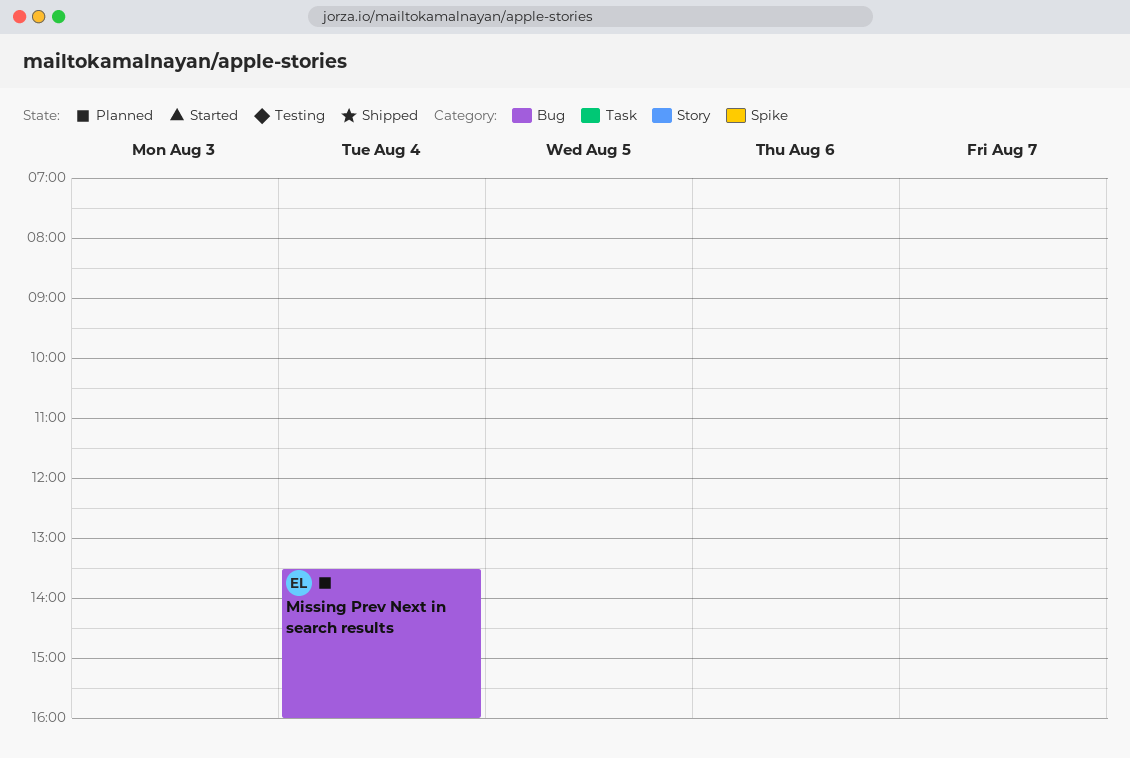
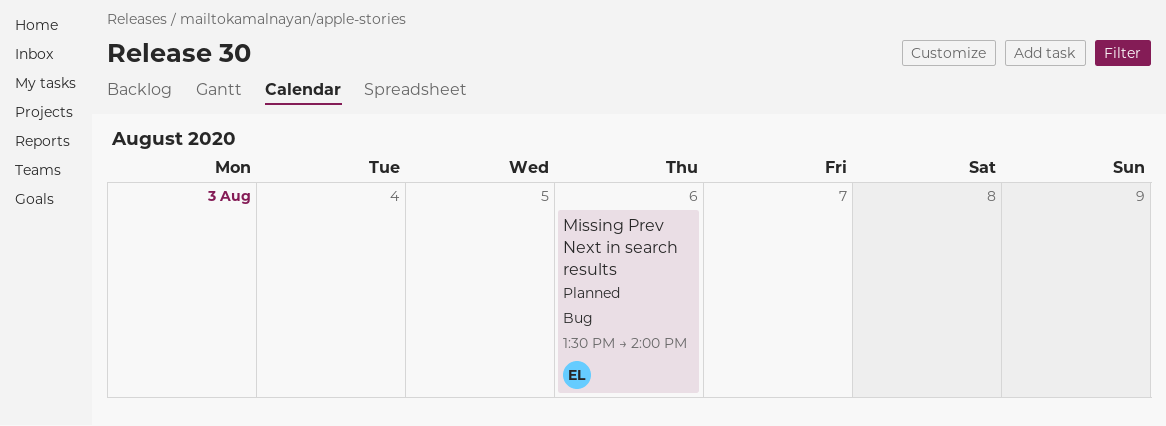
Missing Prev Next in search results, day: Aug 4 -> Aug 6
Missing Prev Next in search results, ends: 16:00 -> 14:00

